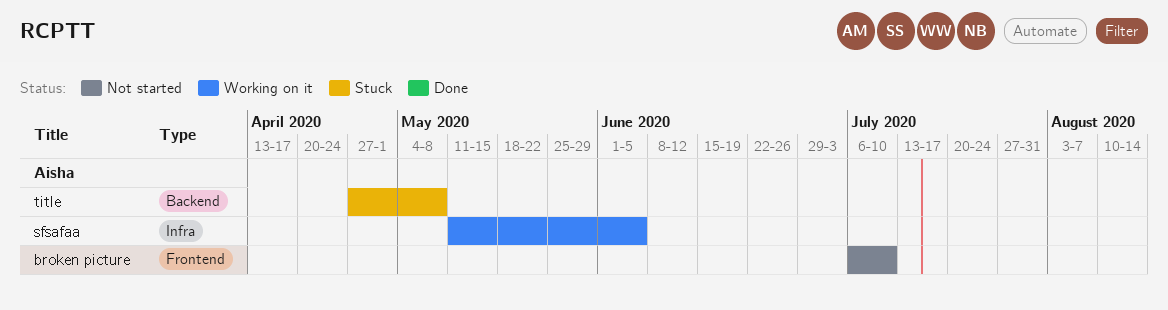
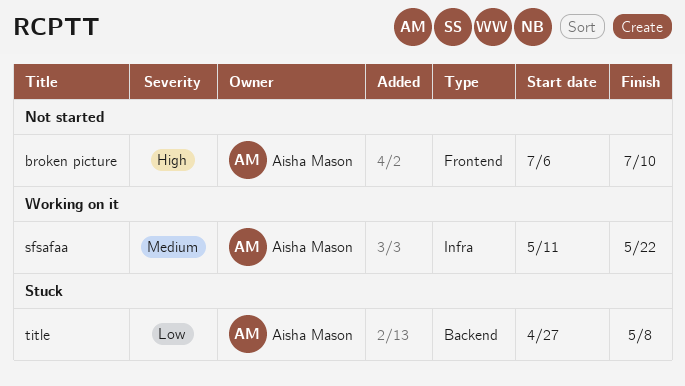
sfsafaa, due: Jun 5 -> May 22

